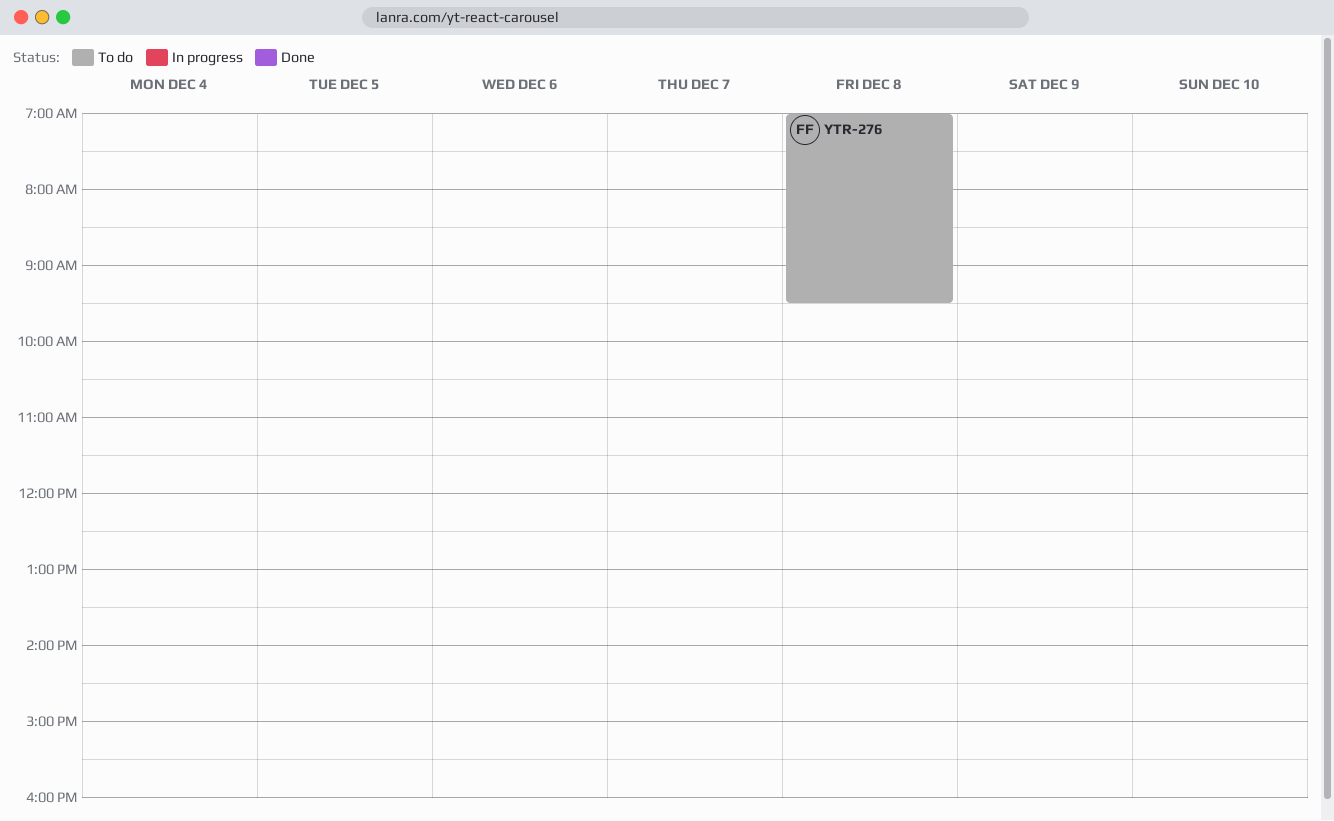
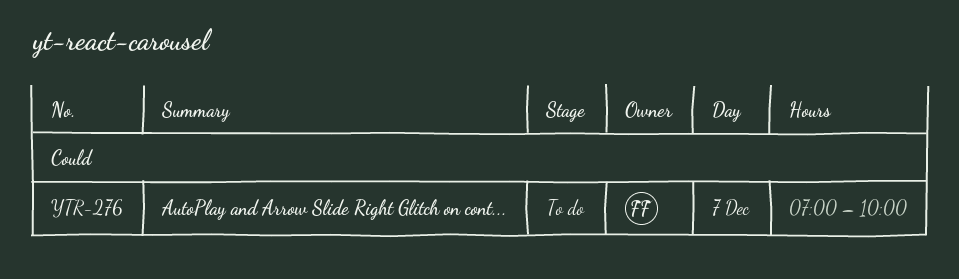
YTR-276, day: Dec 8 -> Dec 7
YTR-276, ends: 09:30 -> 10:00

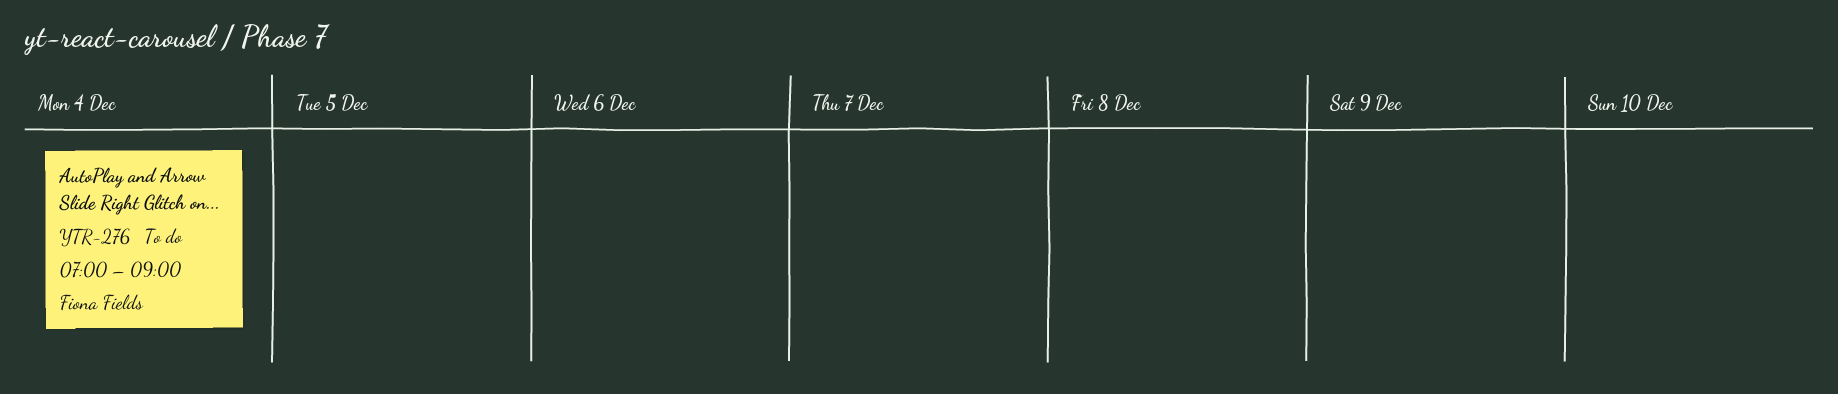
YTR-276, day: Dec 7 -> Dec 4
YTR-276, ends: 10:00 -> 09:00

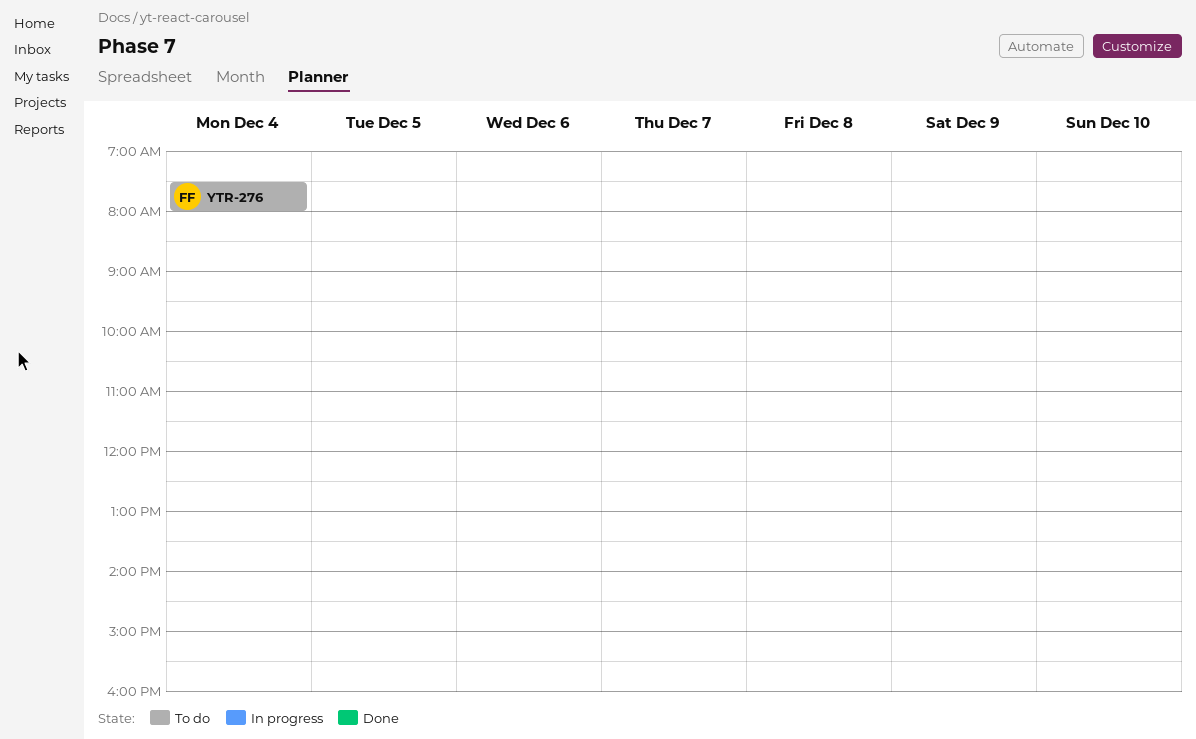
YTR-276, begins: 07:00 -> 07:30
YTR-276, ends: 09:00 -> 08:00

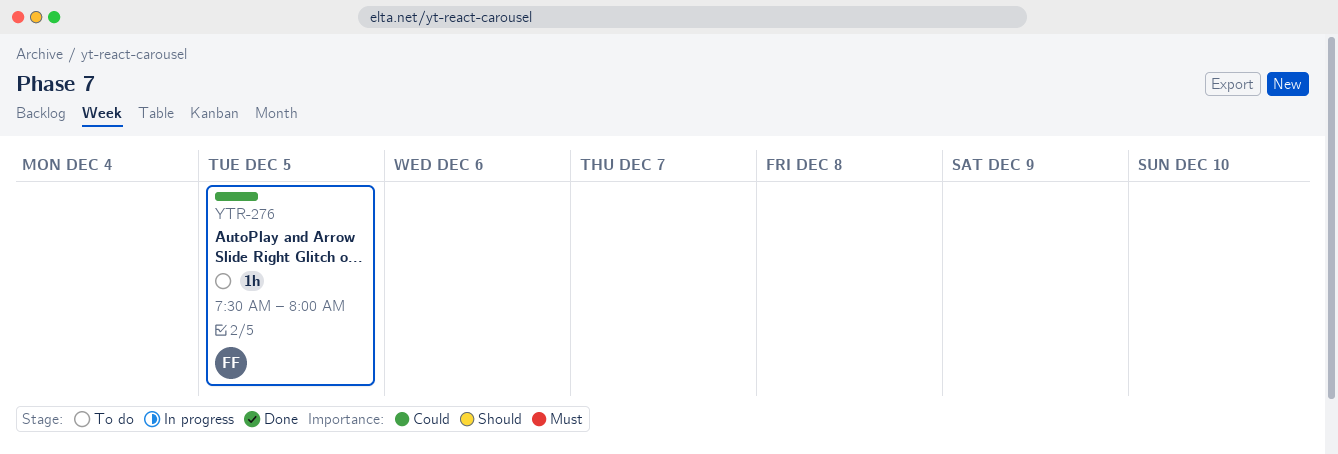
YTR-276, day: Dec 4 -> Dec 5

